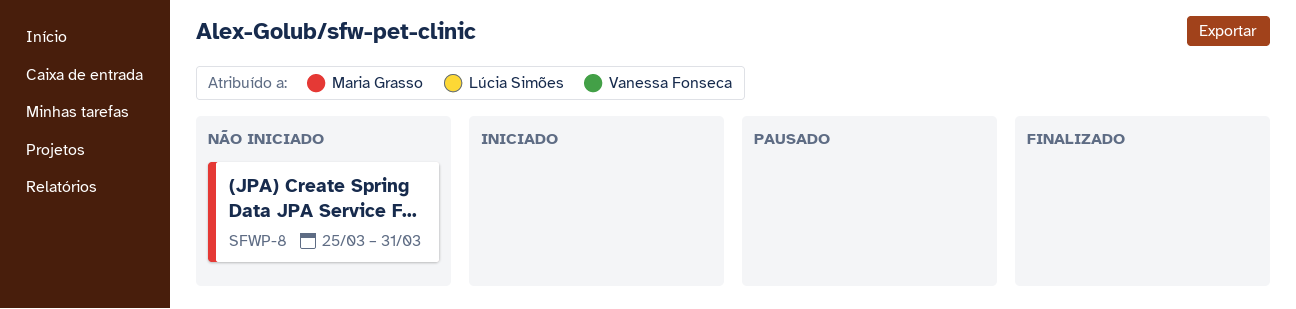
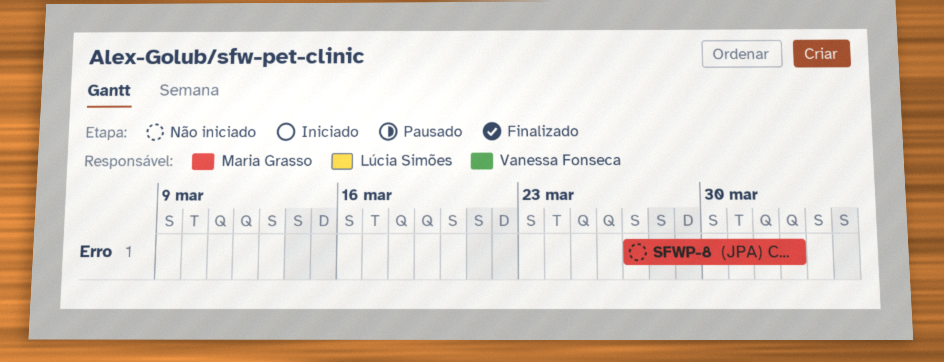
SFWP-8, start: Mar 25 -> Mar 27
SFWP-8, due: Mar 31 -> Apr 2

